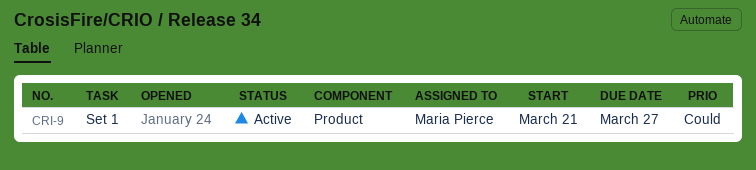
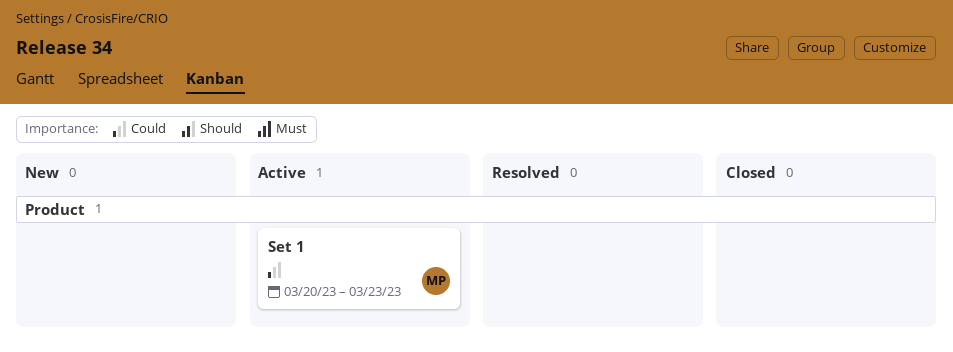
Set 1, start: Mar 21 -> Mar 20
Set 1, due: Mar 27 -> Mar 23

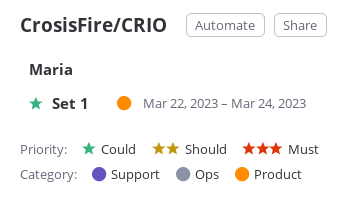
Set 1, start: Mar 20 -> Mar 22
Set 1, due: Mar 23 -> Mar 24

